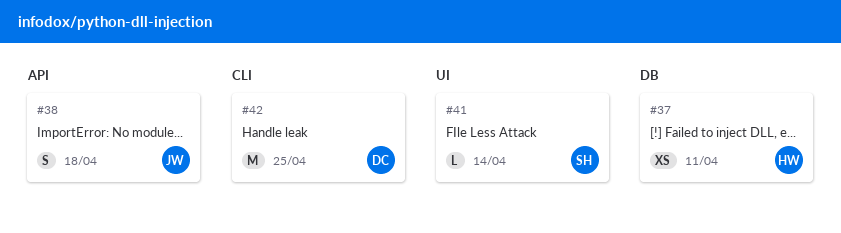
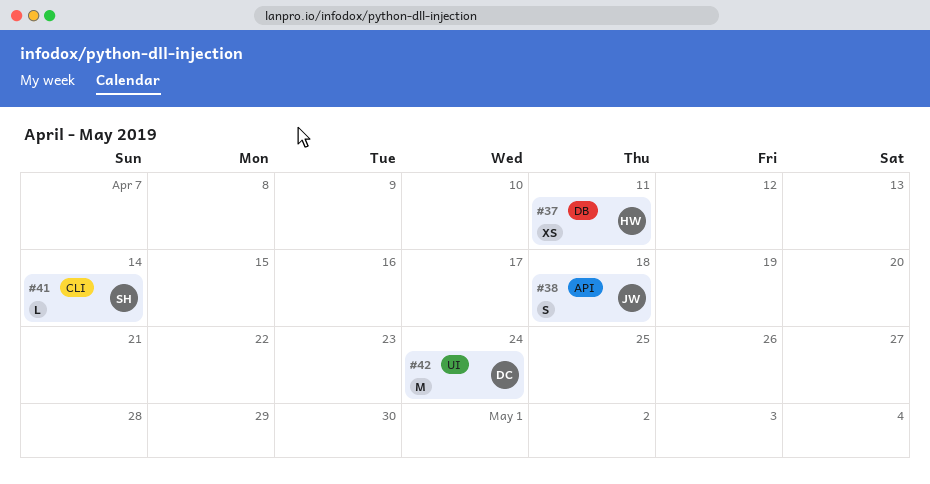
#41, label: UI -> CLI
#42, label: CLI -> UI
#42, due: Apr 25 -> Apr 24

